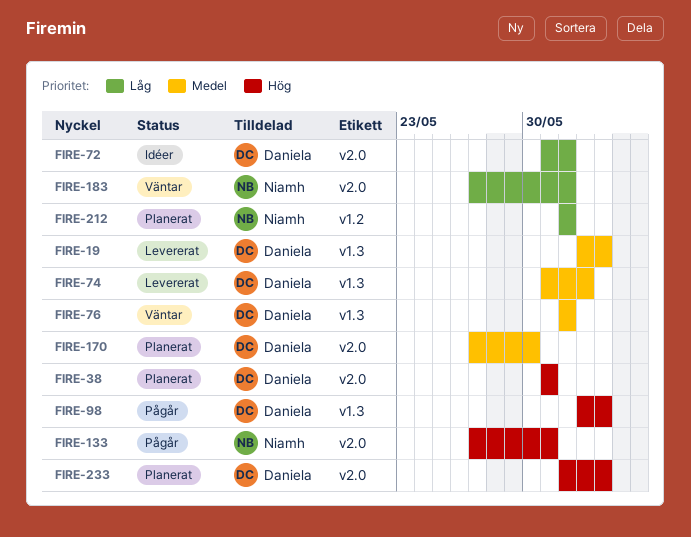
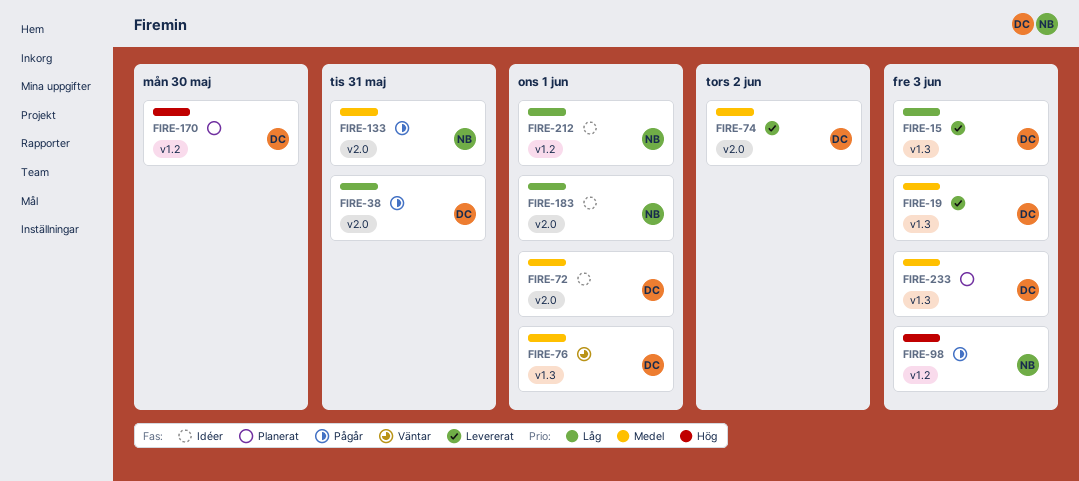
FIRE-15: none -> present
FIRE-38, status: Planerat -> Pågår
FIRE-38, priority: Hög -> Låg
FIRE-72, priority: Låg -> Medel
FIRE-74, label: v1.3 -> v2.0
FIRE-98, owner: Daniela -> Niamh
FIRE-98, label: v1.3 -> v1.2
FIRE-133, priority: Hög -> Medel
FIRE-170, priority: Medel -> Hög
FIRE-170, label: v2.0 -> v1.2
FIRE-183, status: Väntar -> Idéer
FIRE-212, status: Planerat -> Idéer
FIRE-233, priority: Hög -> Medel
FIRE-233, label: v2.0 -> v1.3

